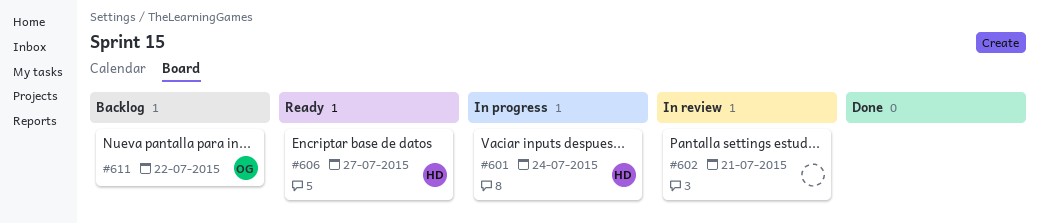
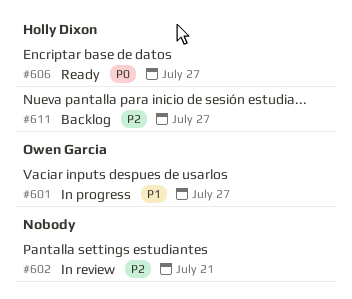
#601, owner: Holly Dixon -> Owen Garcia
#601, due: Jul 24 -> Jul 27
#611, owner: Owen Garcia -> Holly Dixon
#611, due: Jul 22 -> Jul 27

